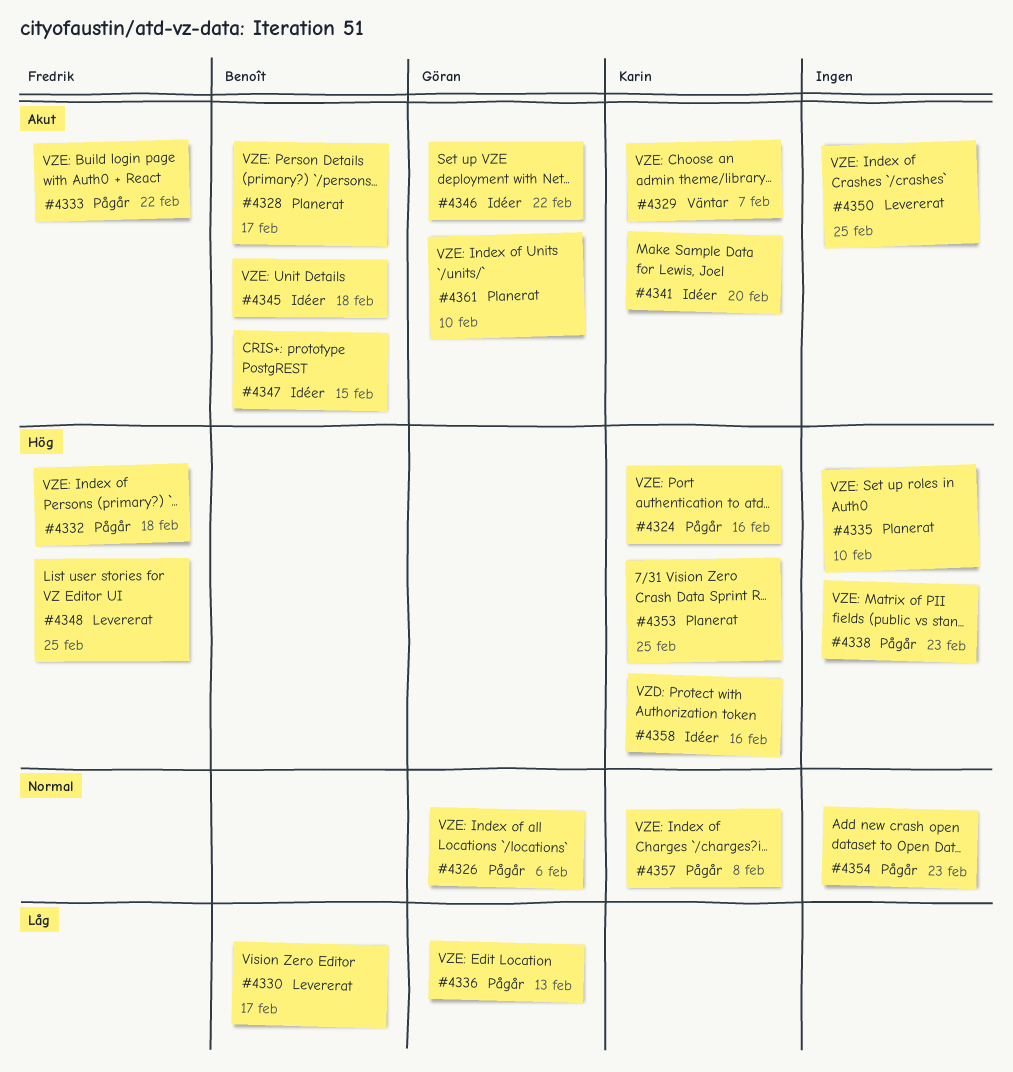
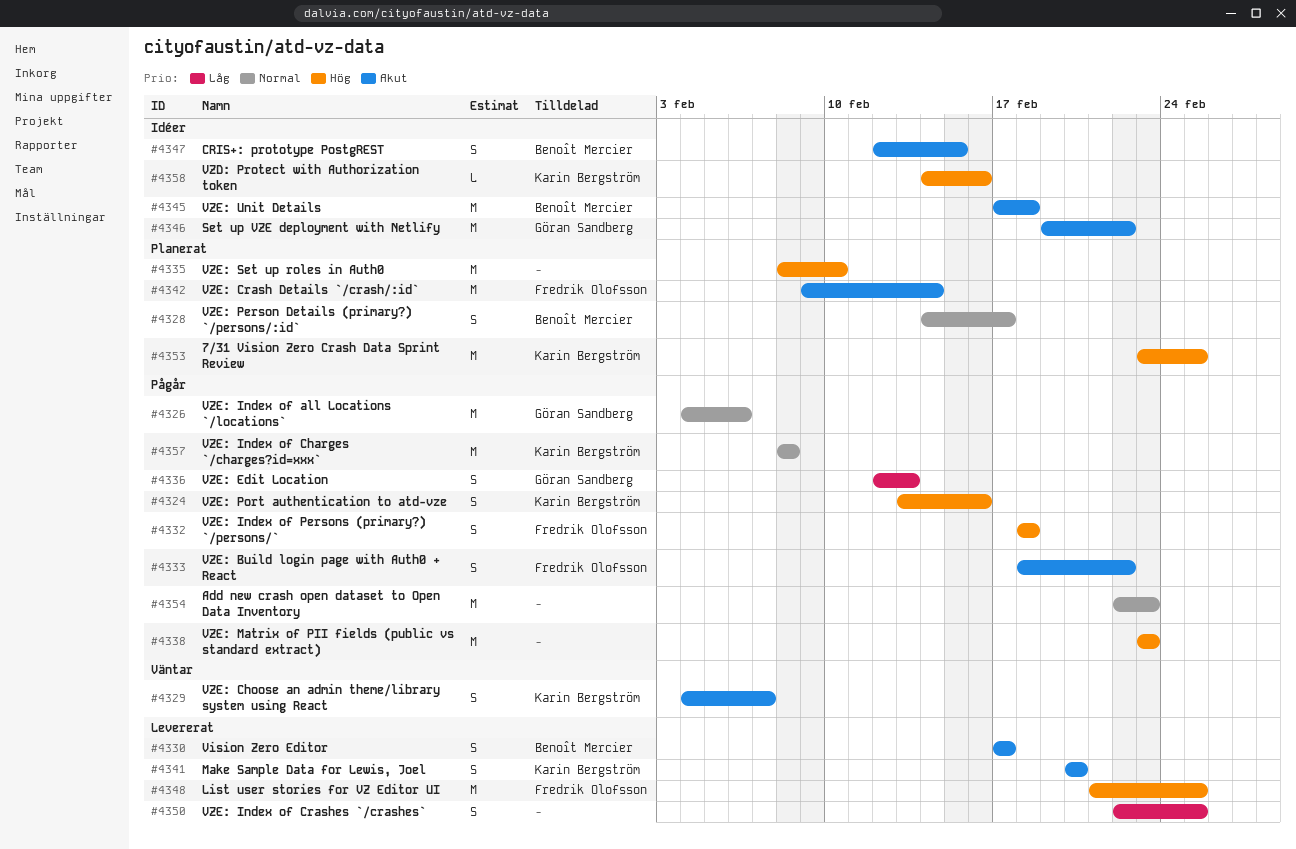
#4328, priority: Akut -> Normal
#4330, priority: Låg -> Akut
#4341, status: Idéer -> Levererat
#4342: none -> present
#4350, priority: Akut -> Låg
#4361: present -> none

